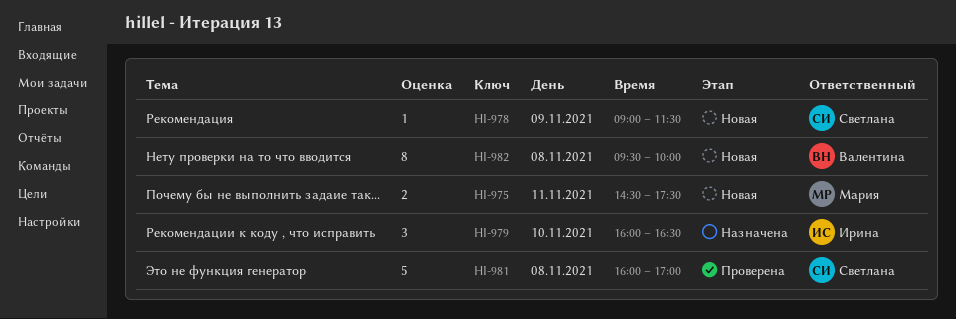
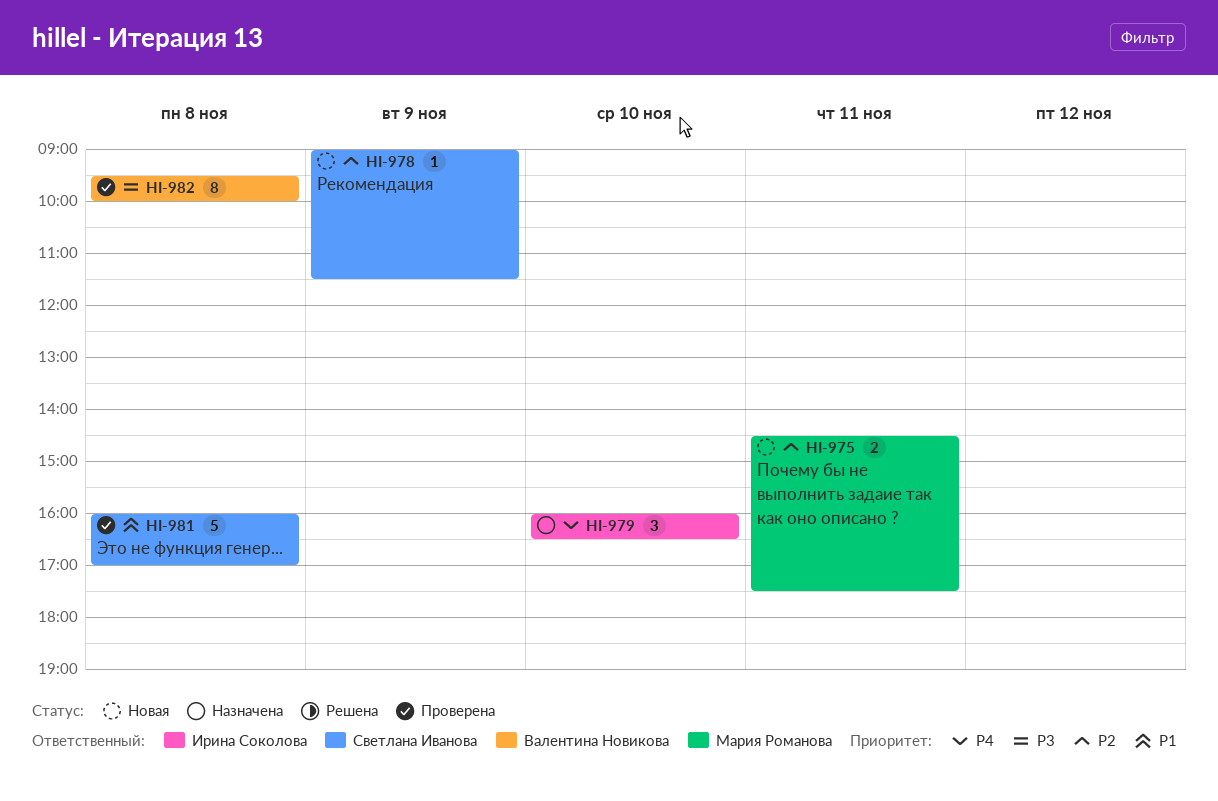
HI-982, status: Новая -> Проверена

